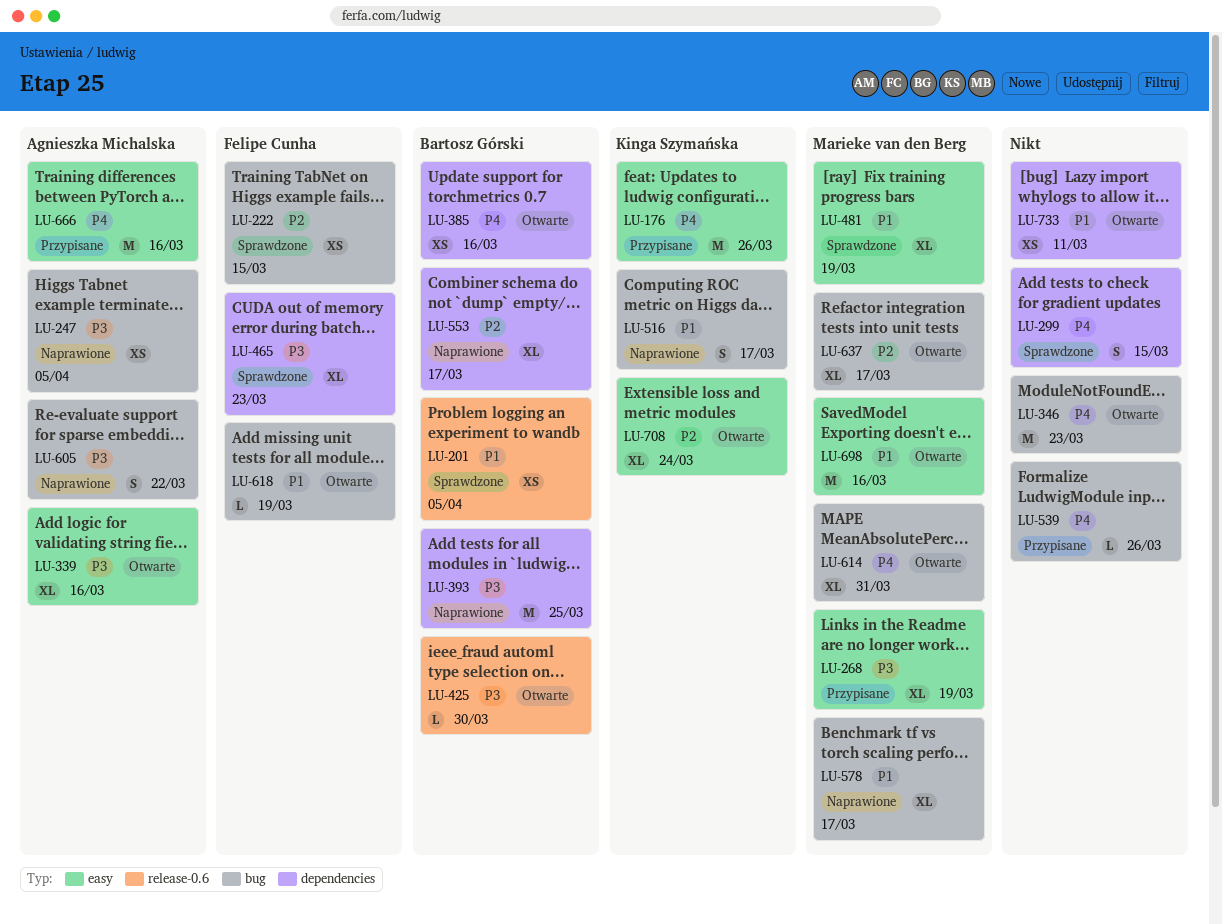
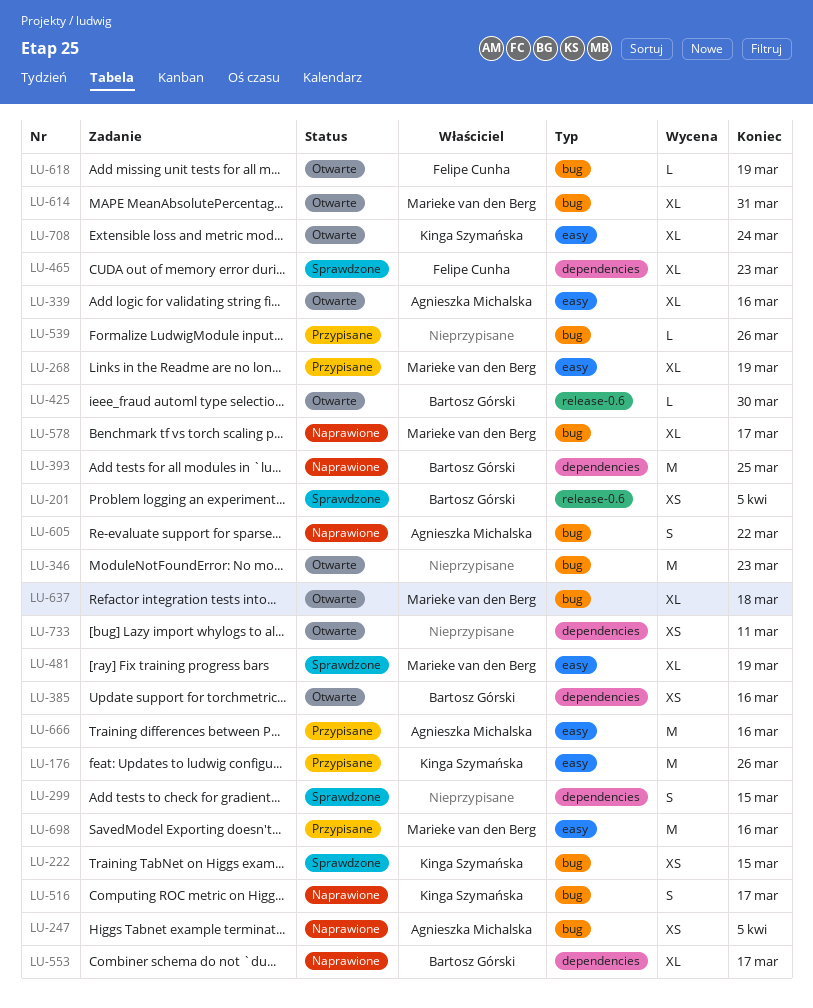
LU-222, owner: Felipe Cunha -> Kinga Szymańska
LU-637, due: Mar 17 -> Mar 18
LU-698, status: Otwarte -> Przypisane

